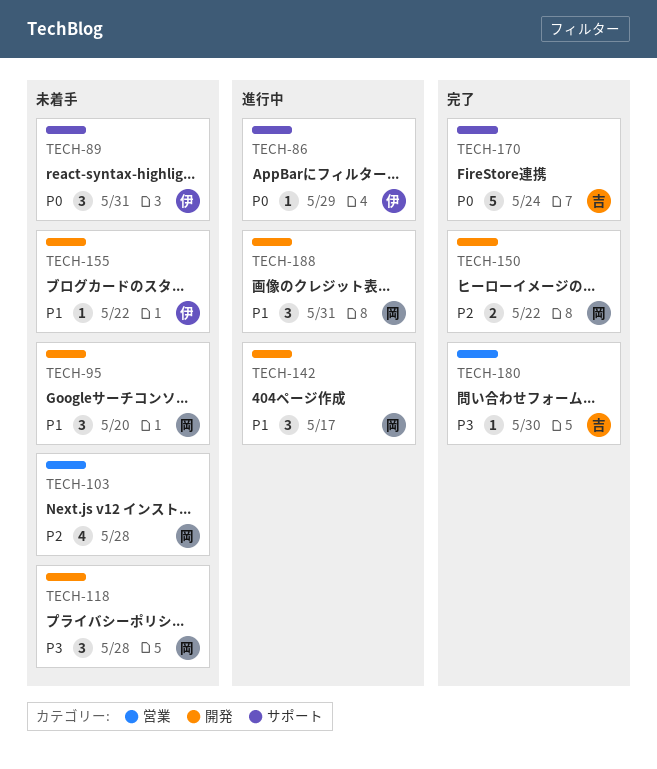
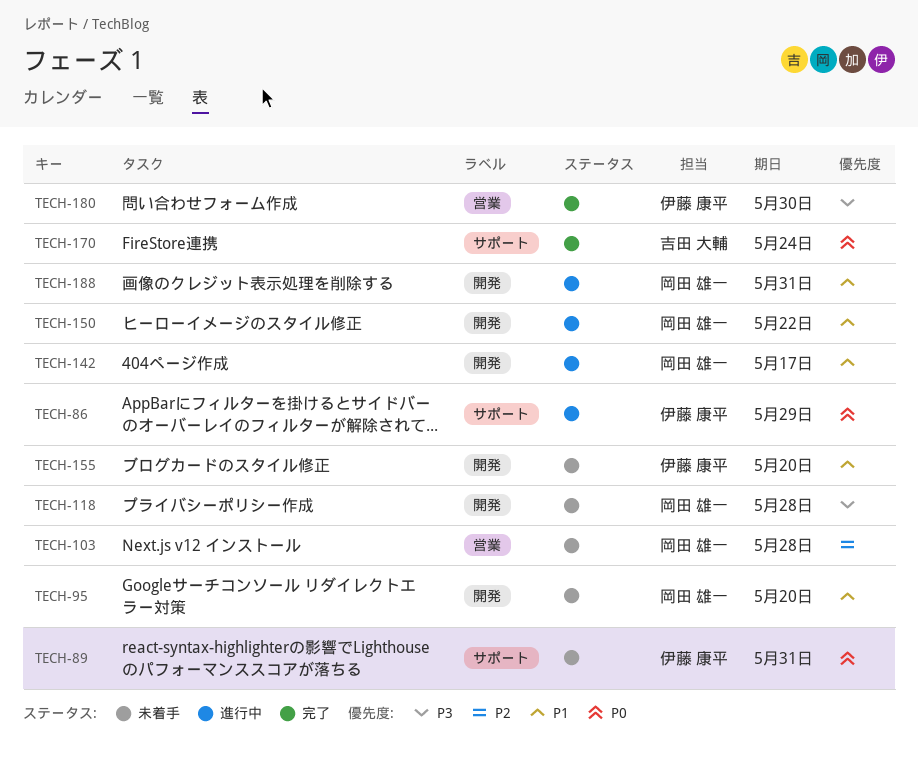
TECH-150, status: 完了 -> 進行中
TECH-150, priority: P2 -> P1
TECH-155, due: May 22 -> May 20
TECH-180, owner: 吉田 大輔 -> 伊藤 康平

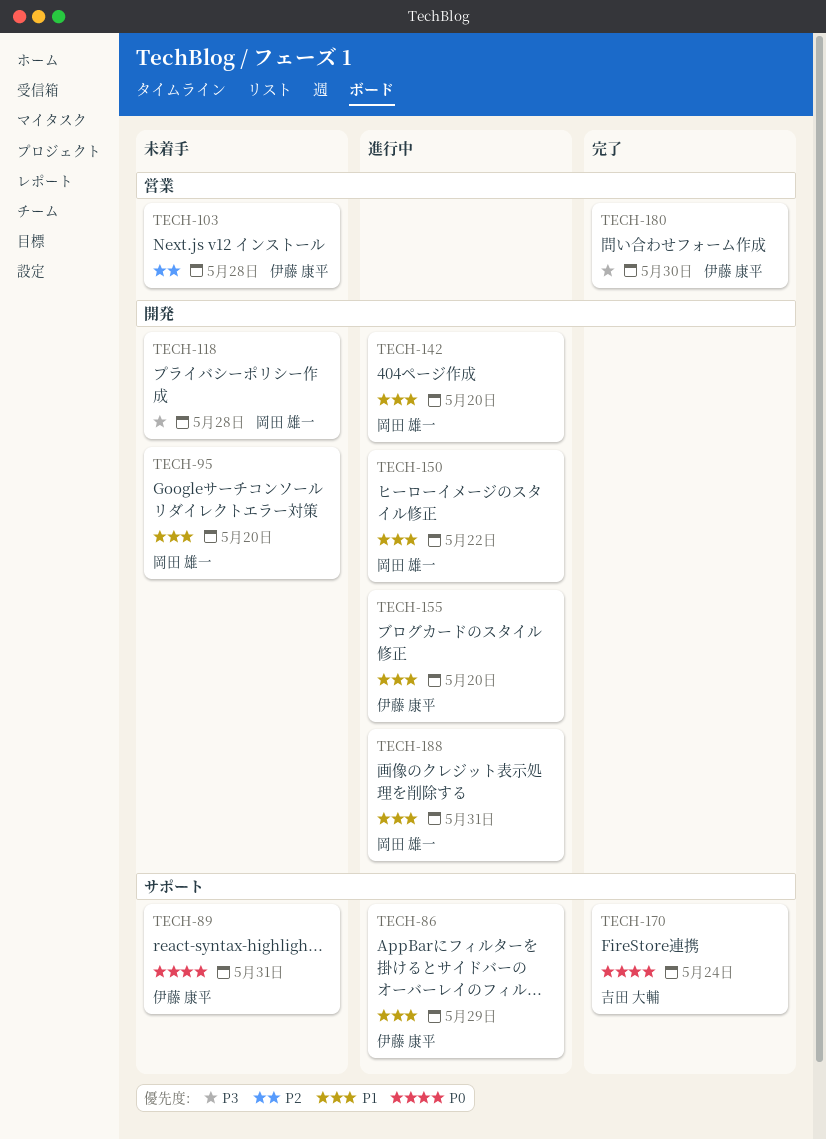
TECH-86, priority: P0 -> P1
TECH-103, owner: 岡田 雄一 -> 伊藤 康平
TECH-142, due: May 17 -> May 20
TECH-155, status: 未着手 -> 進行中

